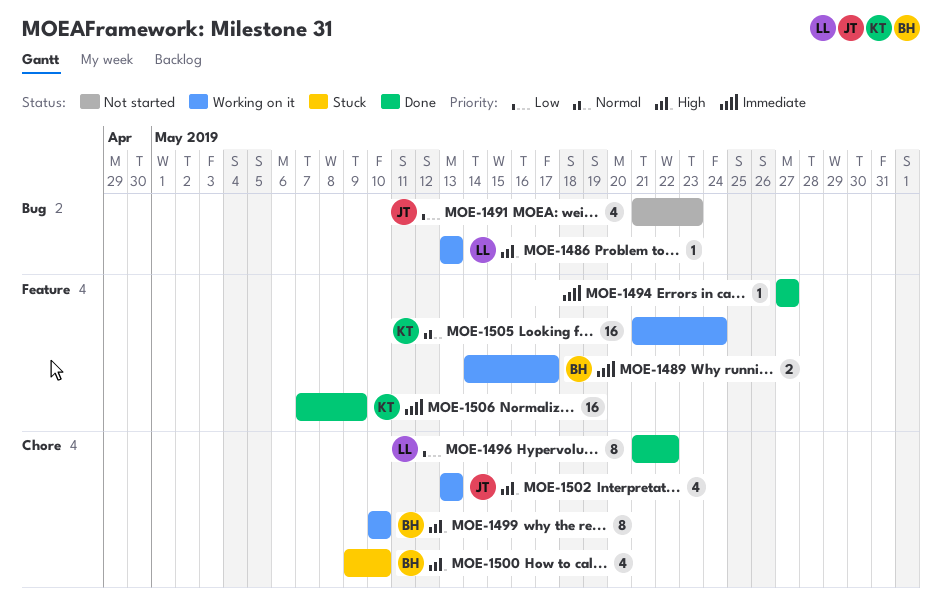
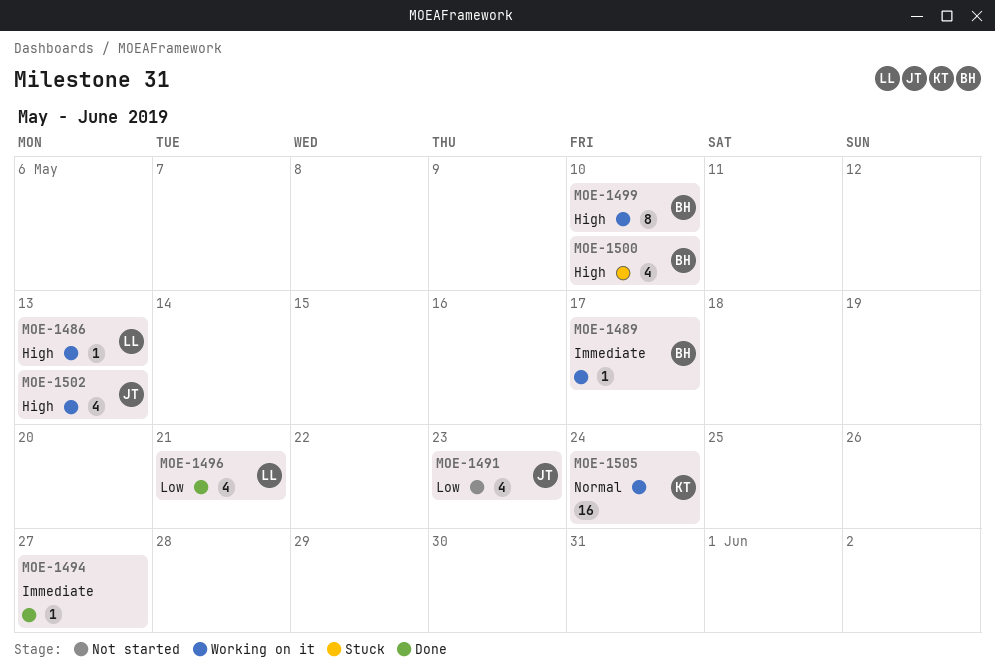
MOE-1489, estimate: 2 -> 1
MOE-1496, estimate: 8 -> 4
MOE-1496, due: May 22 -> May 21
MOE-1506: present -> none

